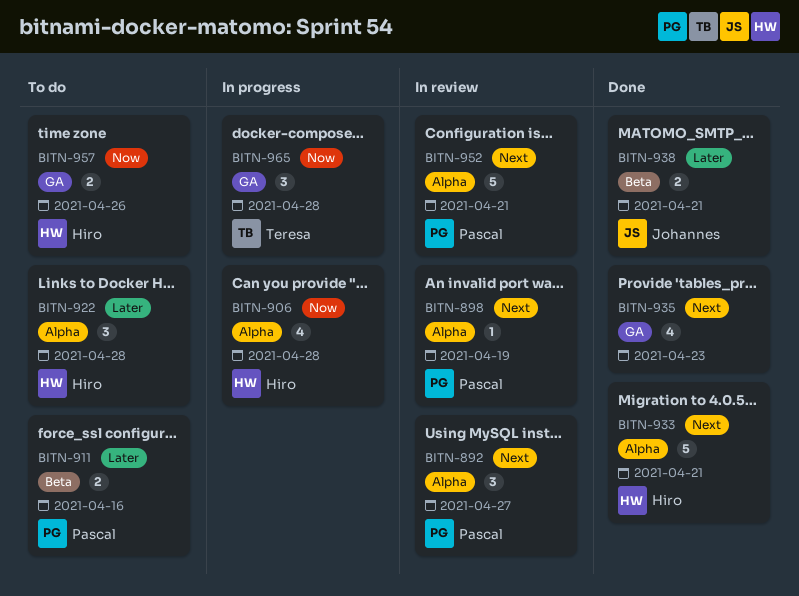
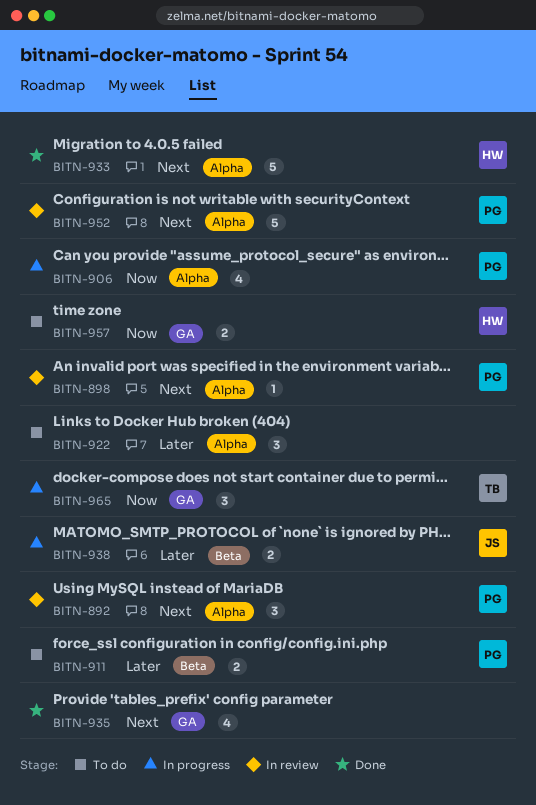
BITN-906, owner: Hiro -> Pascal
BITN-922, owner: Hiro -> none
BITN-938, status: Done -> In progress

